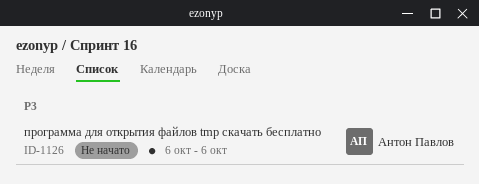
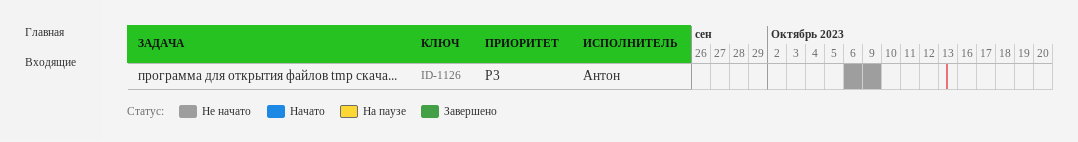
ID-1126, due: Oct 6 -> Oct 9

